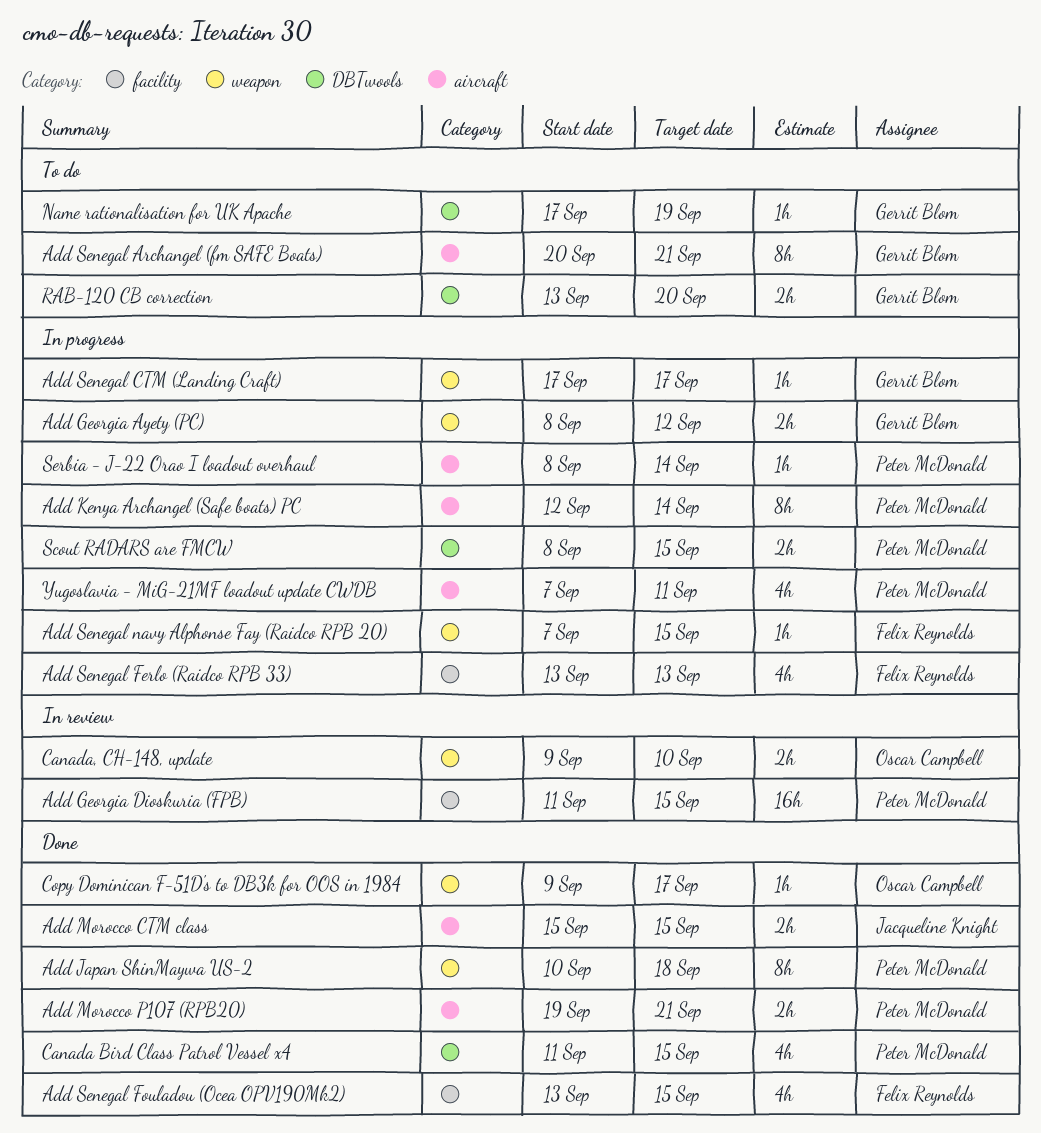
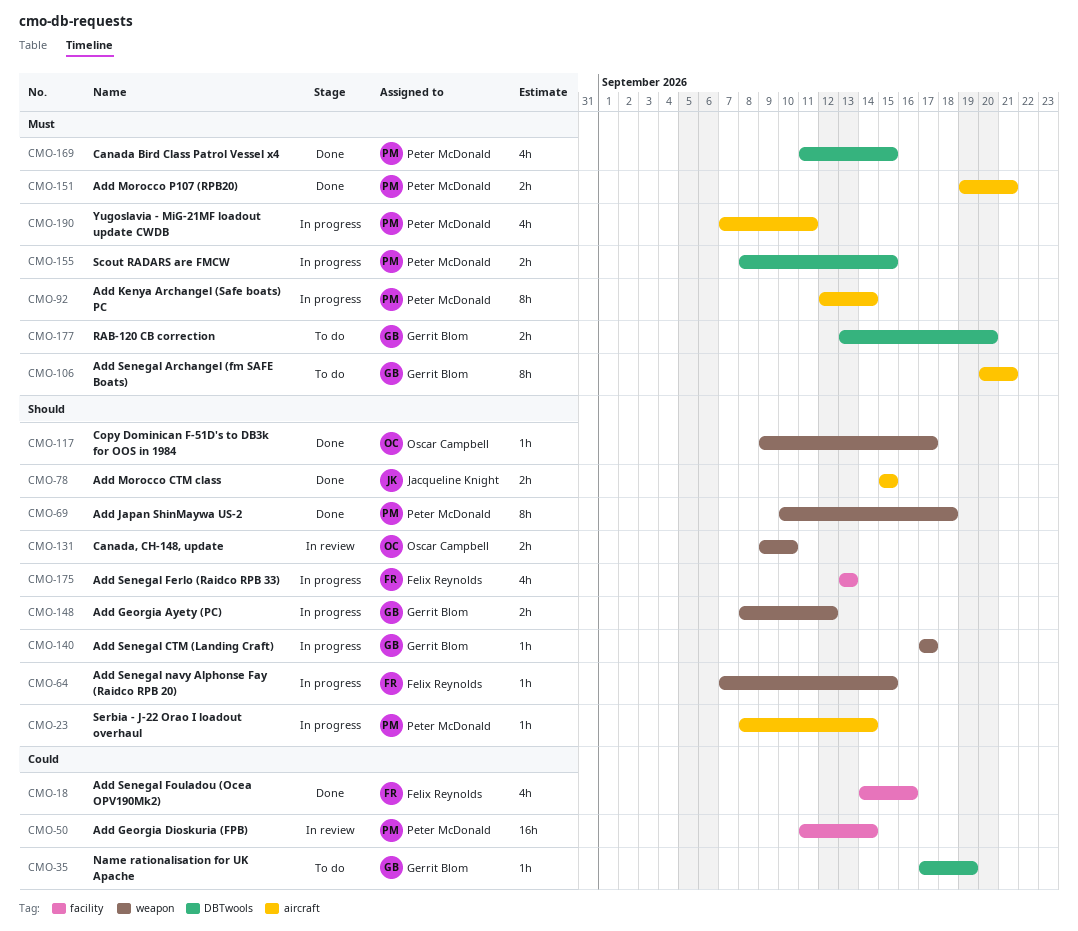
Add Georgia Dioskuria (FPB), due: Sep 15 -> Sep 14
Add Senegal Fouladou (Ocea OPV190Mk2), start: Sep 13 -> Sep 14
Add Senegal Fouladou (Ocea OPV190Mk2), due: Sep 15 -> Sep 16

